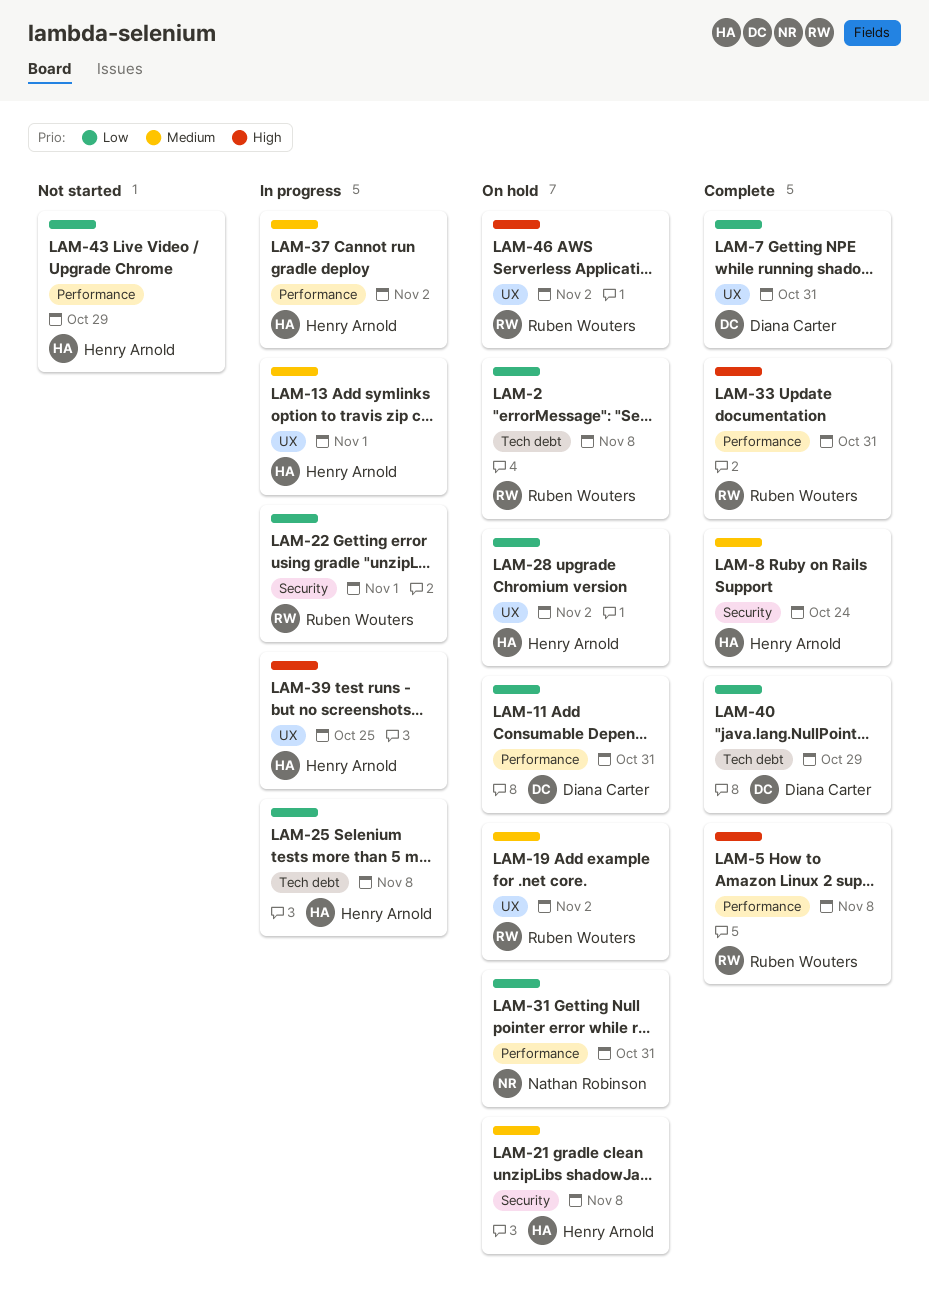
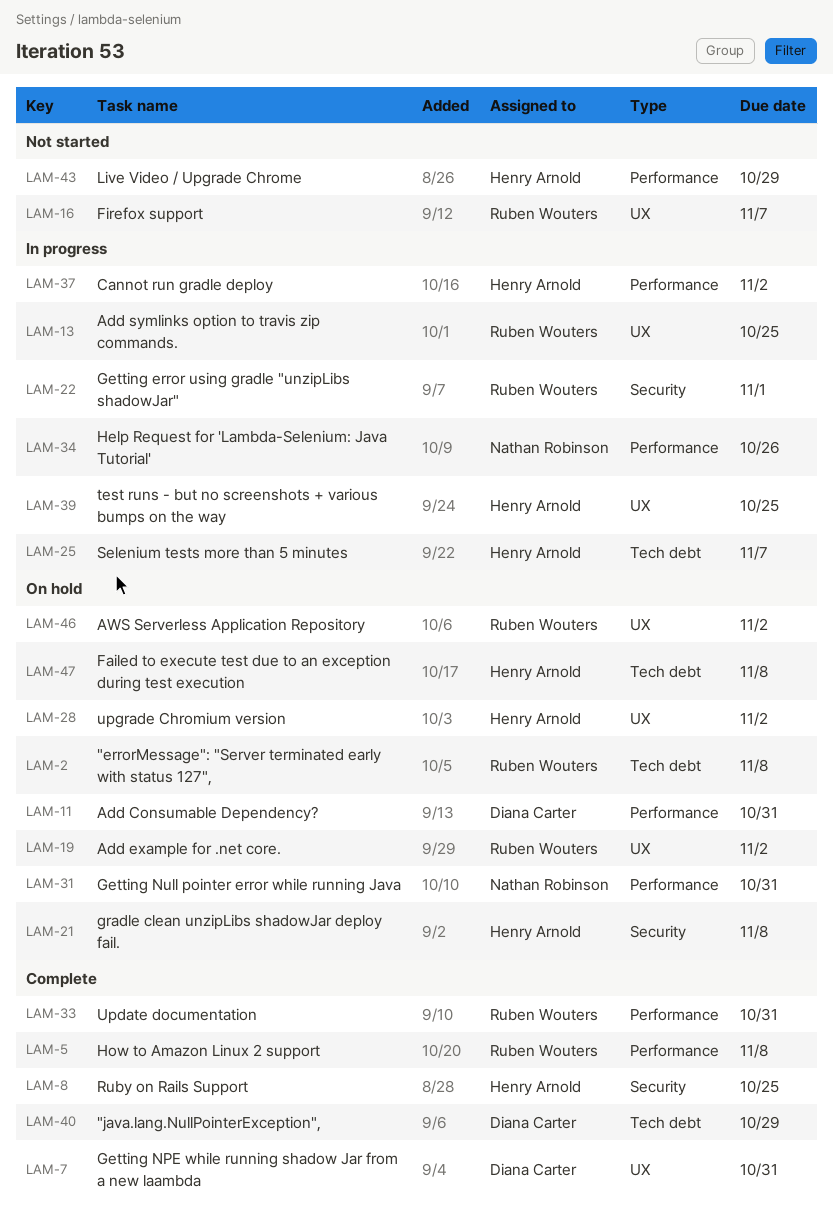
LAM-8, due: Oct 24 -> Oct 25
LAM-13, owner: Henry Arnold -> Ruben Wouters
LAM-13, due: Nov 1 -> Oct 25
LAM-16: none -> present
LAM-25, due: Nov 8 -> Nov 7
LAM-34: none -> present
LAM-47: none -> present

